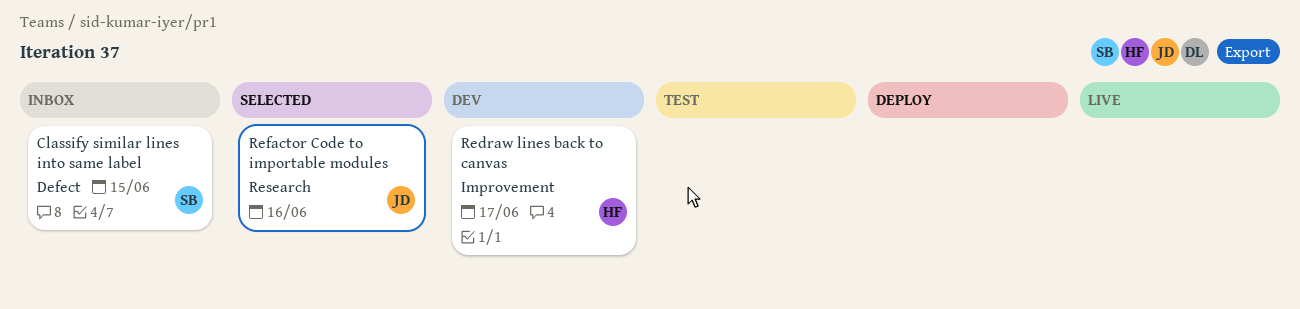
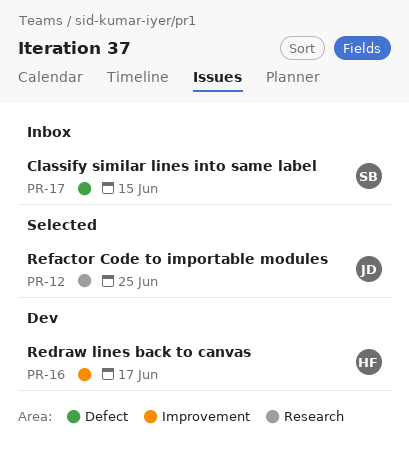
Refactor Code to importable modules, due: Jun 16 -> Jun 25

